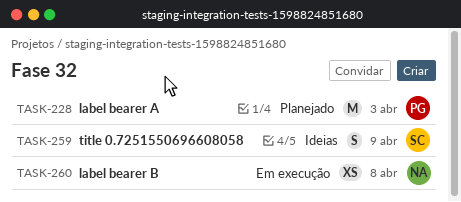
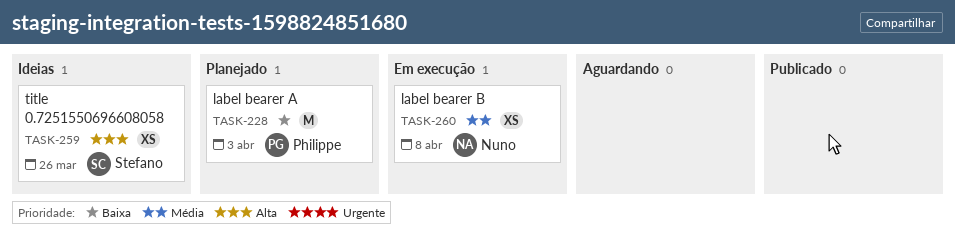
TASK-259, estimate: S -> XS
TASK-259, due: Apr 9 -> Mar 26

